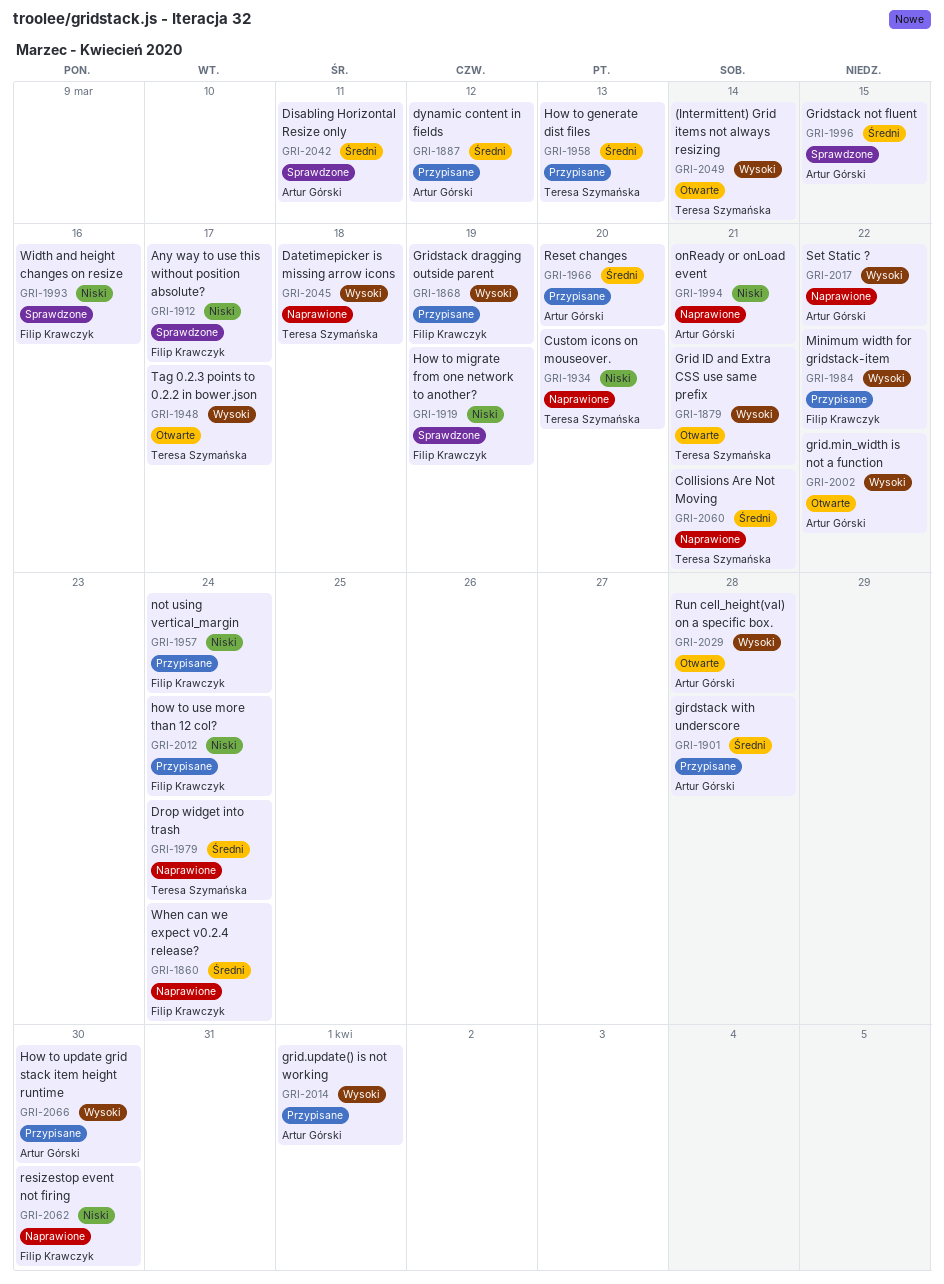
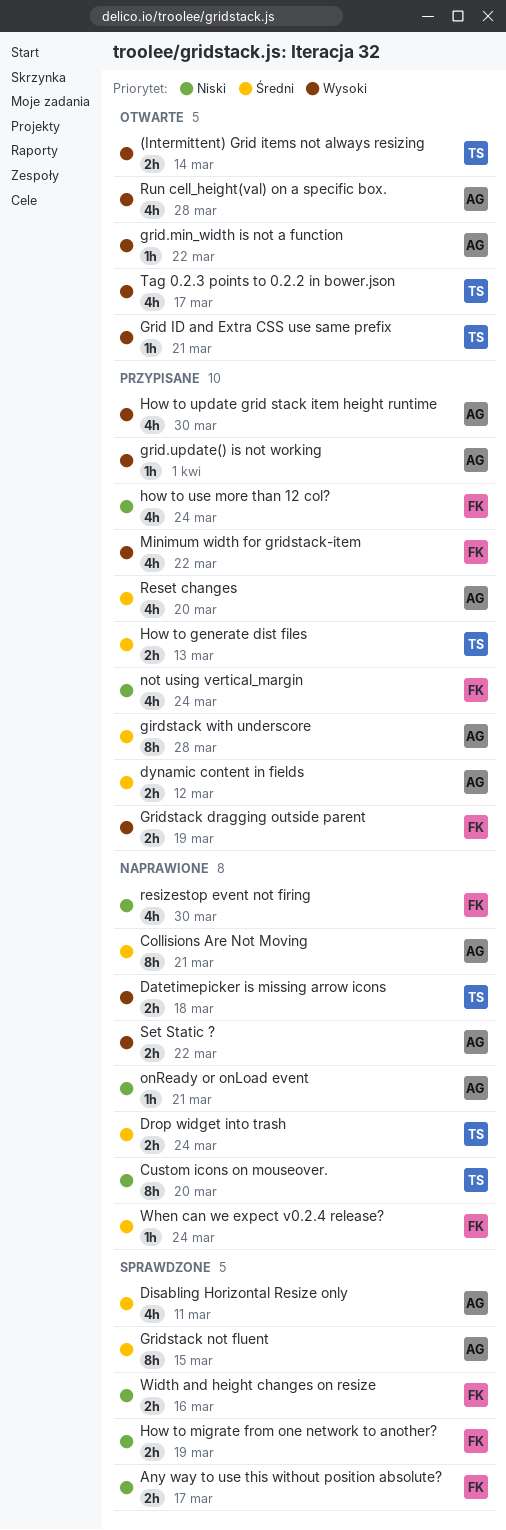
Collisions Are Not Moving, owner: Teresa Szymańska -> Artur Górski

